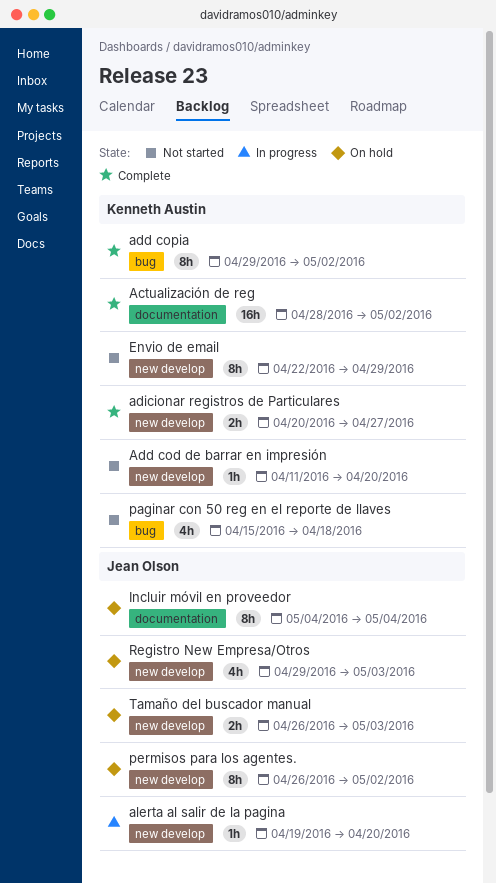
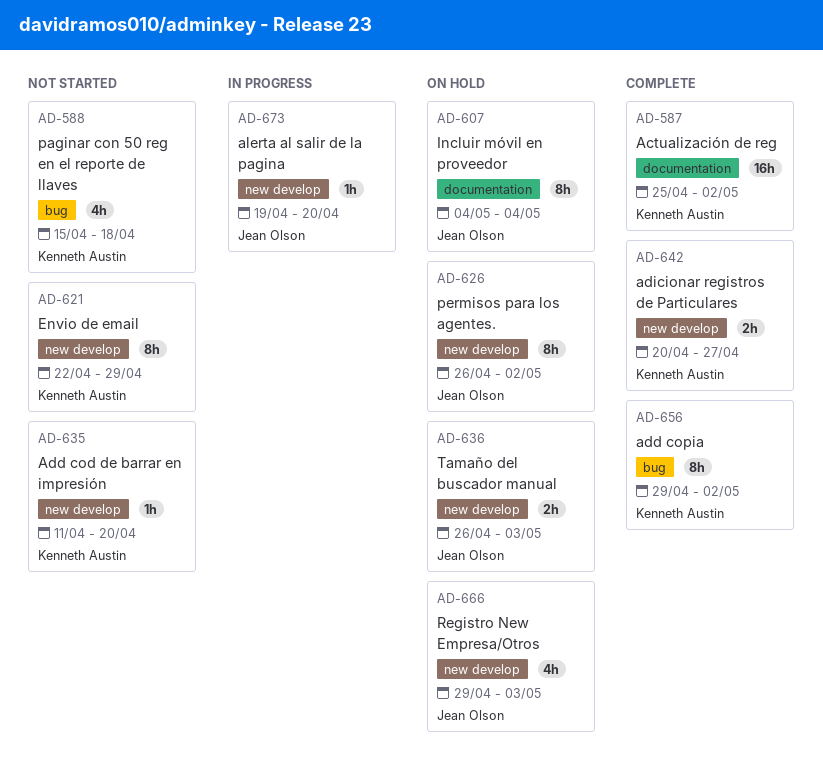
Actualización de reg, start: Apr 28 -> Apr 25

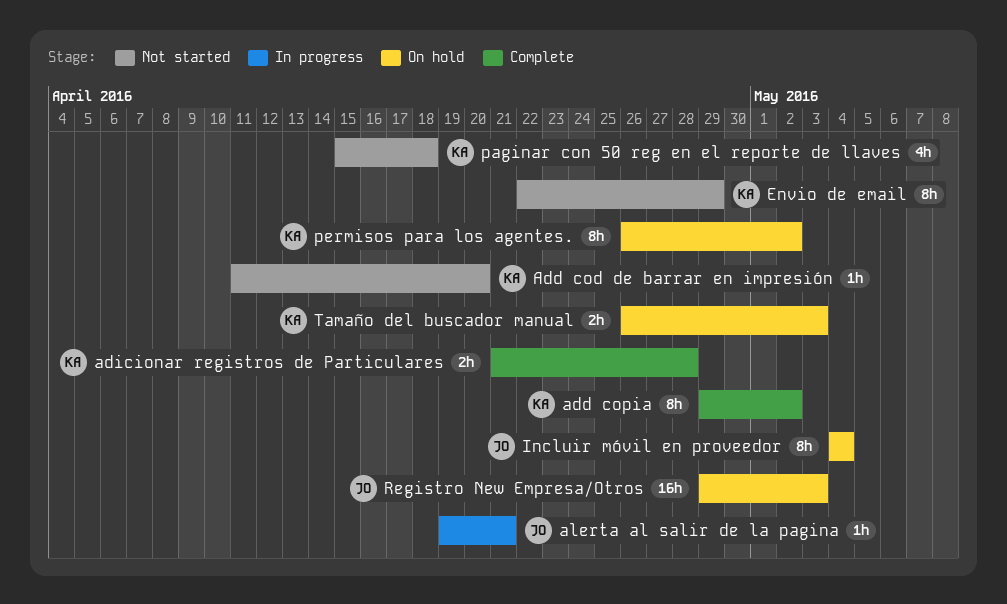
Actualización de reg: present -> none
adicionar registros de Particulares, start: Apr 20 -> Apr 21
adicionar registros de Particulares, due: Apr 27 -> Apr 28
alerta al salir de la pagina, due: Apr 20 -> Apr 21
permisos para los agentes., owner: Jean Olson -> Kenneth Austin
Registro New Empresa/Otros, estimate: 4h -> 16h
Tamaño del buscador manual, owner: Jean Olson -> Kenneth Austin

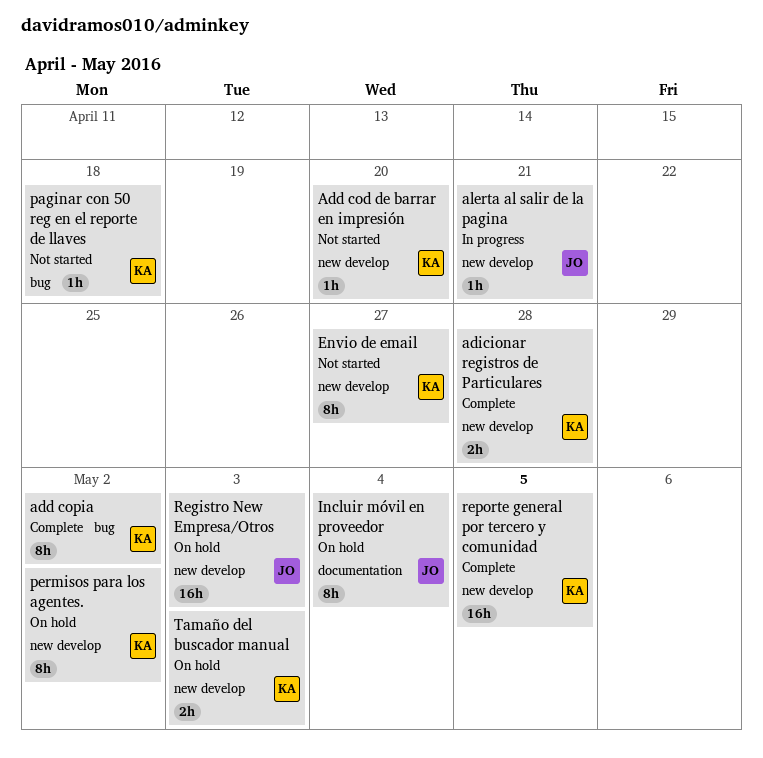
Envio de email, due: Apr 29 -> Apr 27
paginar con 50 reg en el reporte de llaves, estimate: 4h -> 1h
reporte general por tercero y comunidad: none -> present

